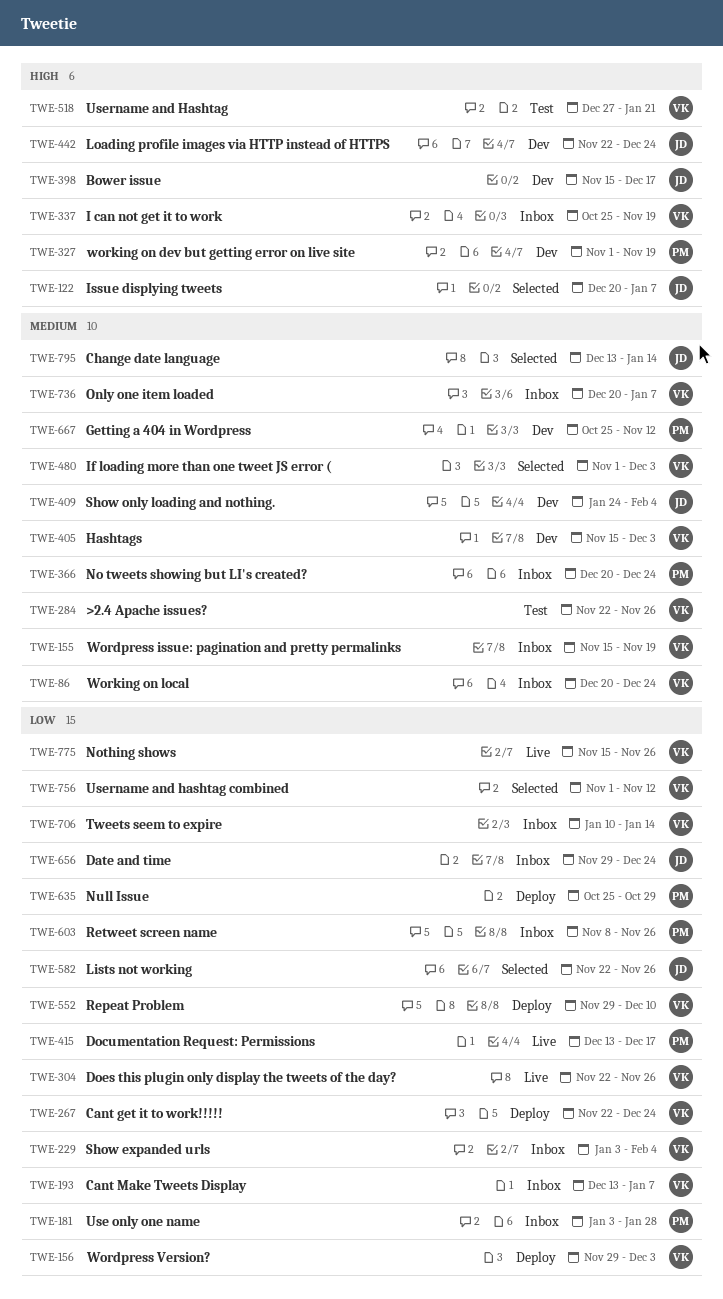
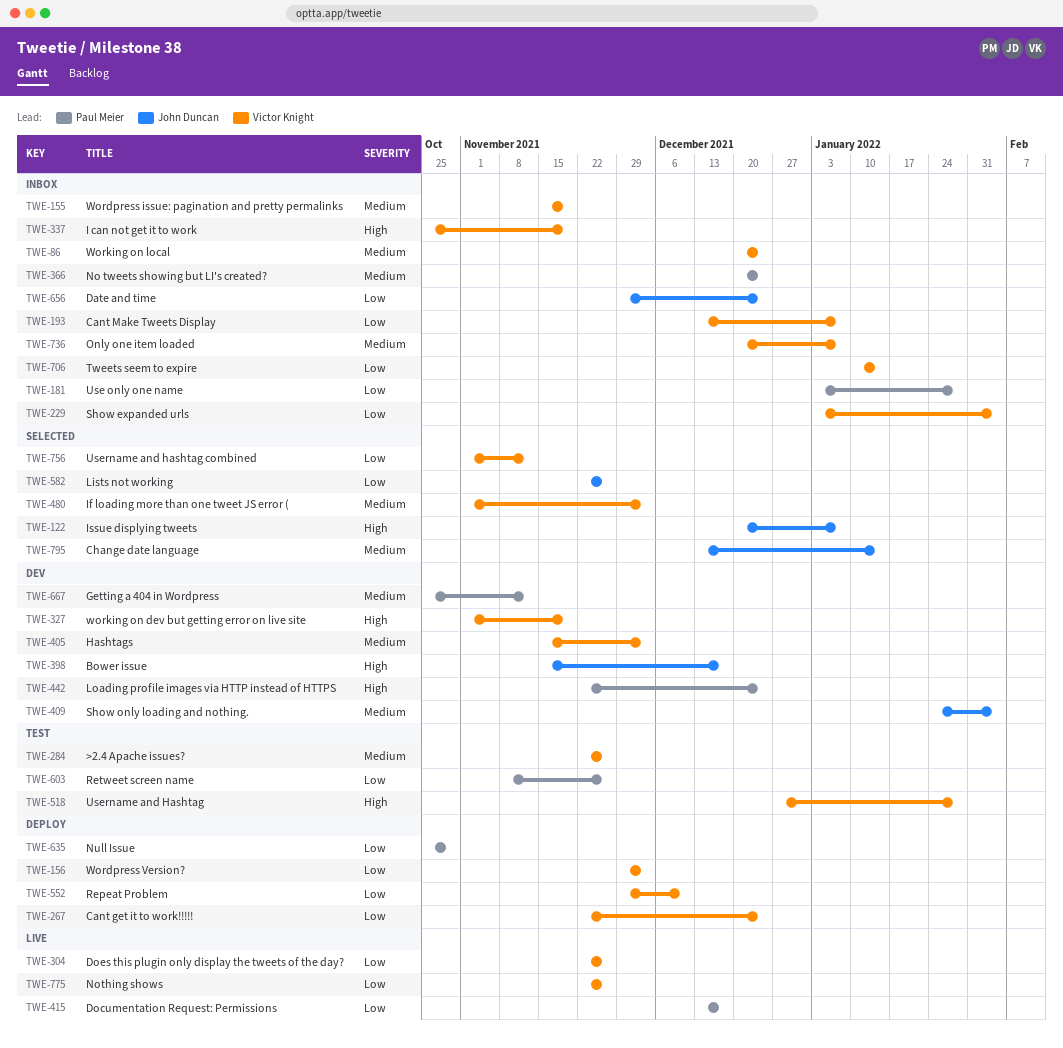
TWE-327, owner: Paul Meier -> Victor Knight
TWE-442, owner: John Duncan -> Paul Meier
TWE-518, due: Jan 21 -> Jan 28
TWE-603, status: Inbox -> Test
TWE-775, start: Nov 15 -> Nov 22

